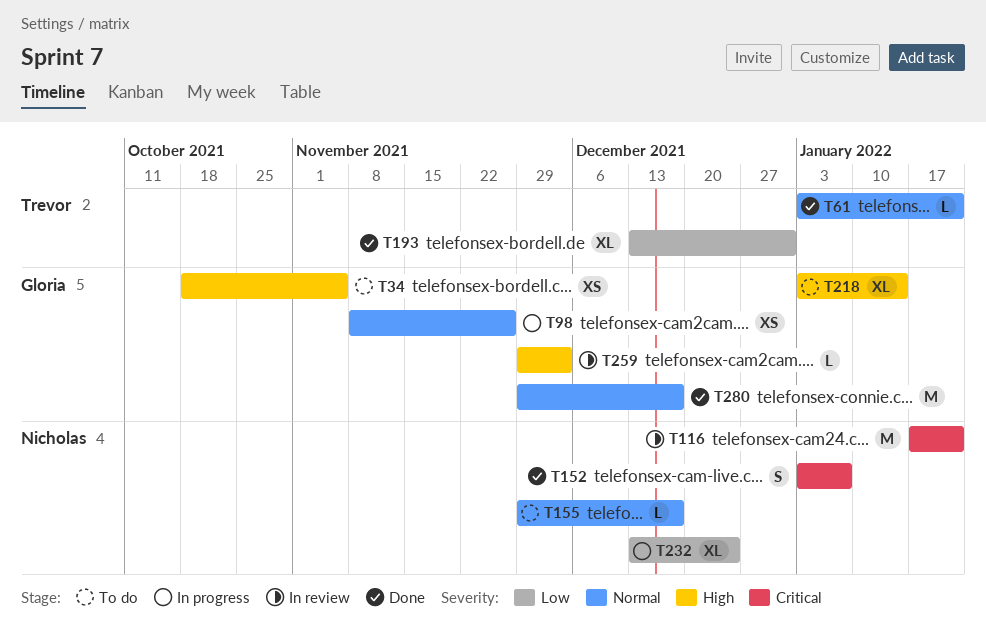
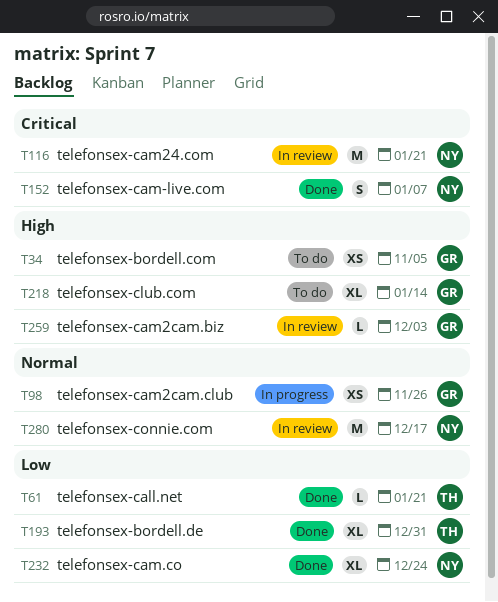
T61, priority: Normal -> Low
T155: present -> none
T232, status: In progress -> Done
T280, status: Done -> In review
T280, owner: Gloria -> Nicholas

